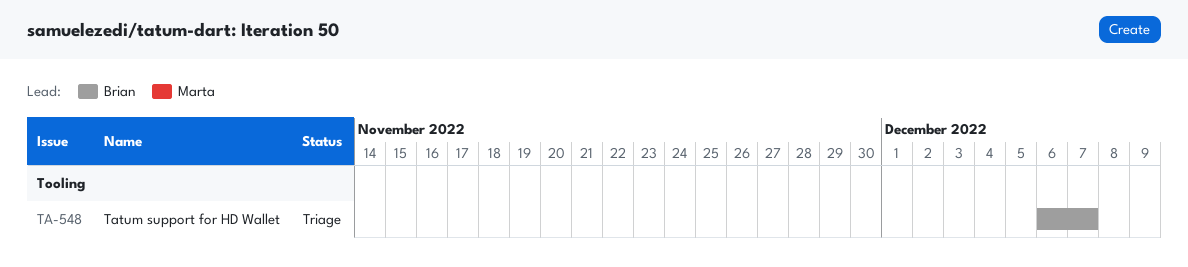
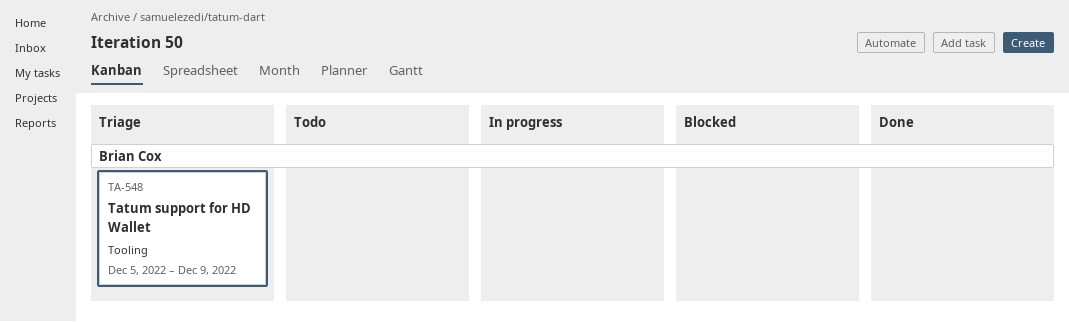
TA-548, start: Dec 6 -> Dec 5
TA-548, due: Dec 7 -> Dec 9

